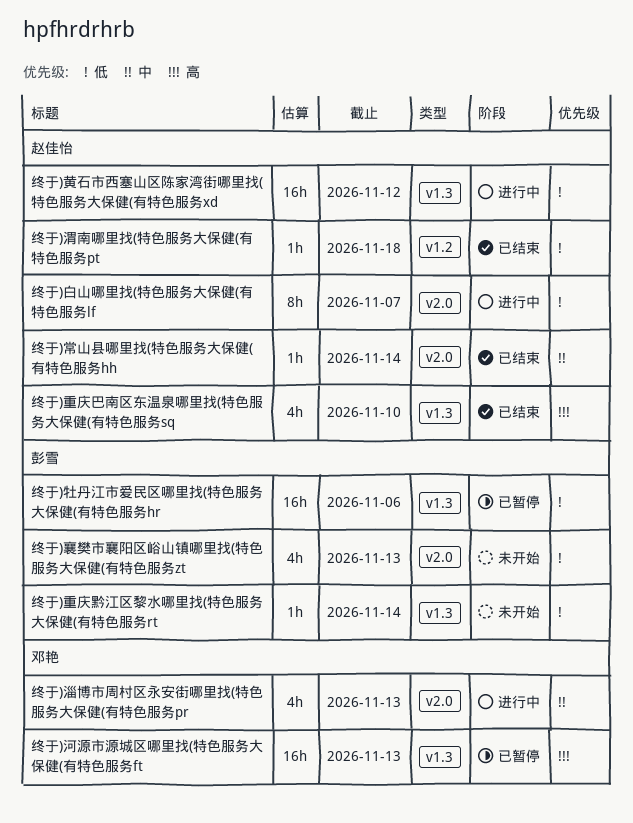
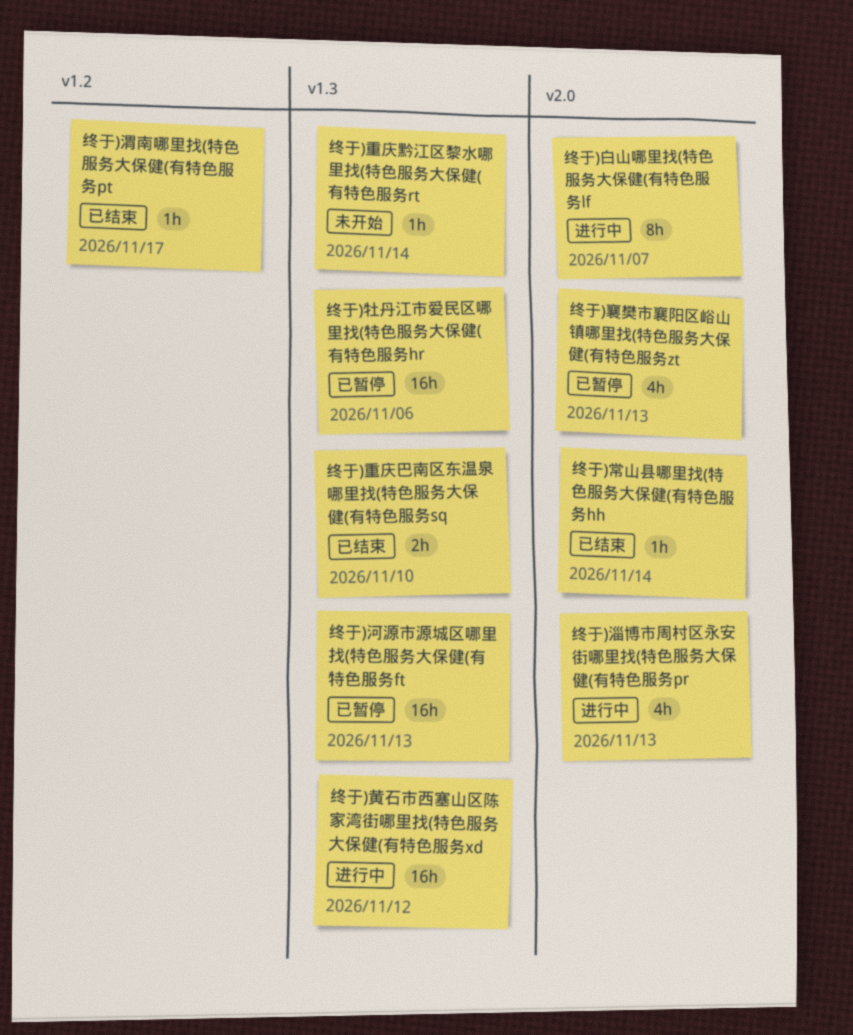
终于)渭南哪里找(特色服务大保健(有特色服务pt, due: Nov 18 -> Nov 17
终于)襄樊市襄阳区峪山镇哪里找(特色服务大保健(有特色服务zt, status: 未开始 -> 已暂停
终于)重庆巴南区东温泉哪里找(特色服务大保健(有特色服务sq, estimate: 4h -> 2h

